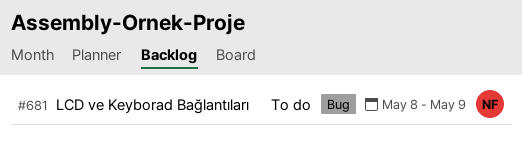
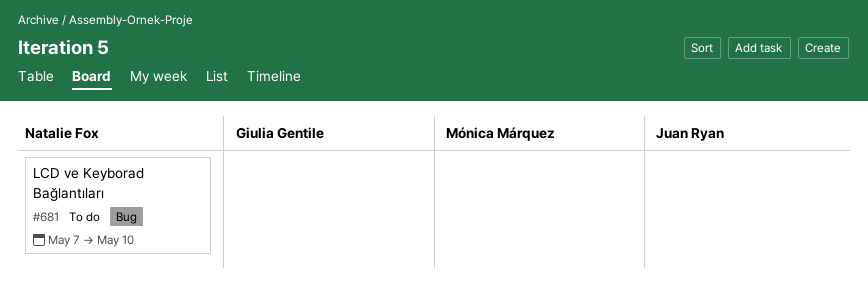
#681, start: May 8 -> May 7
#681, due: May 9 -> May 10

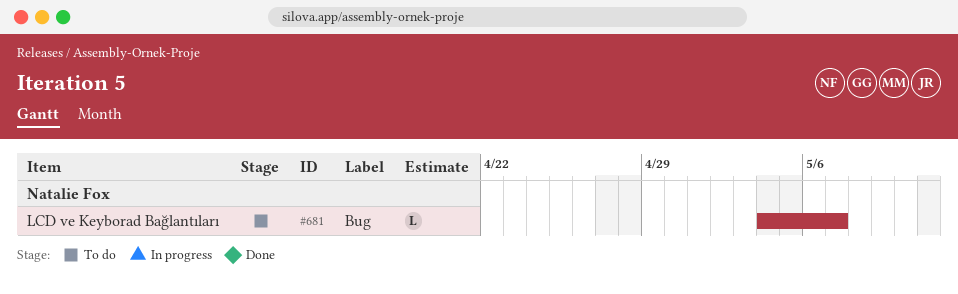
#681, start: May 7 -> May 4
#681, due: May 10 -> May 7

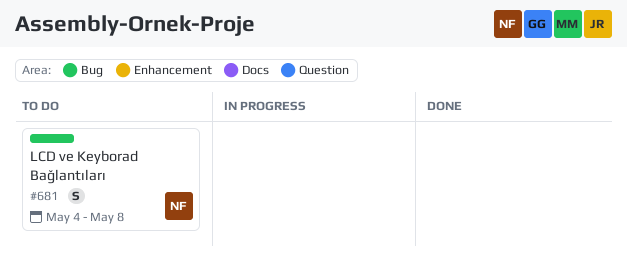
#681, estimate: L -> S
#681, due: May 7 -> May 8

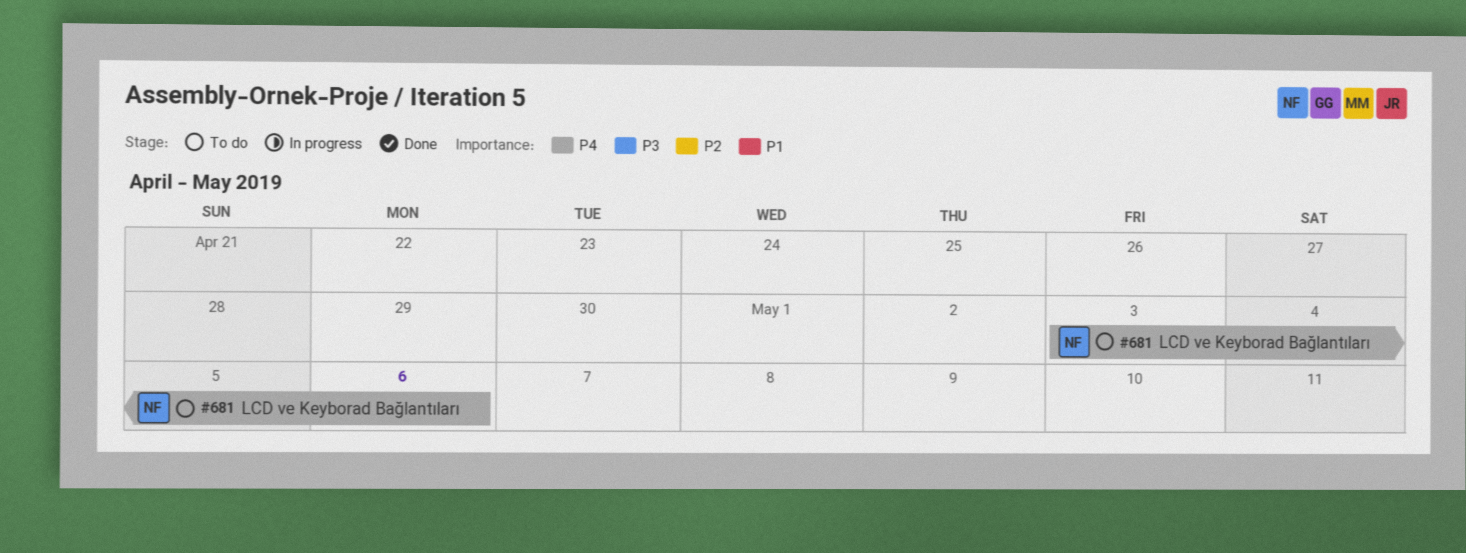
#681, start: May 4 -> May 3
#681, due: May 8 -> May 6

